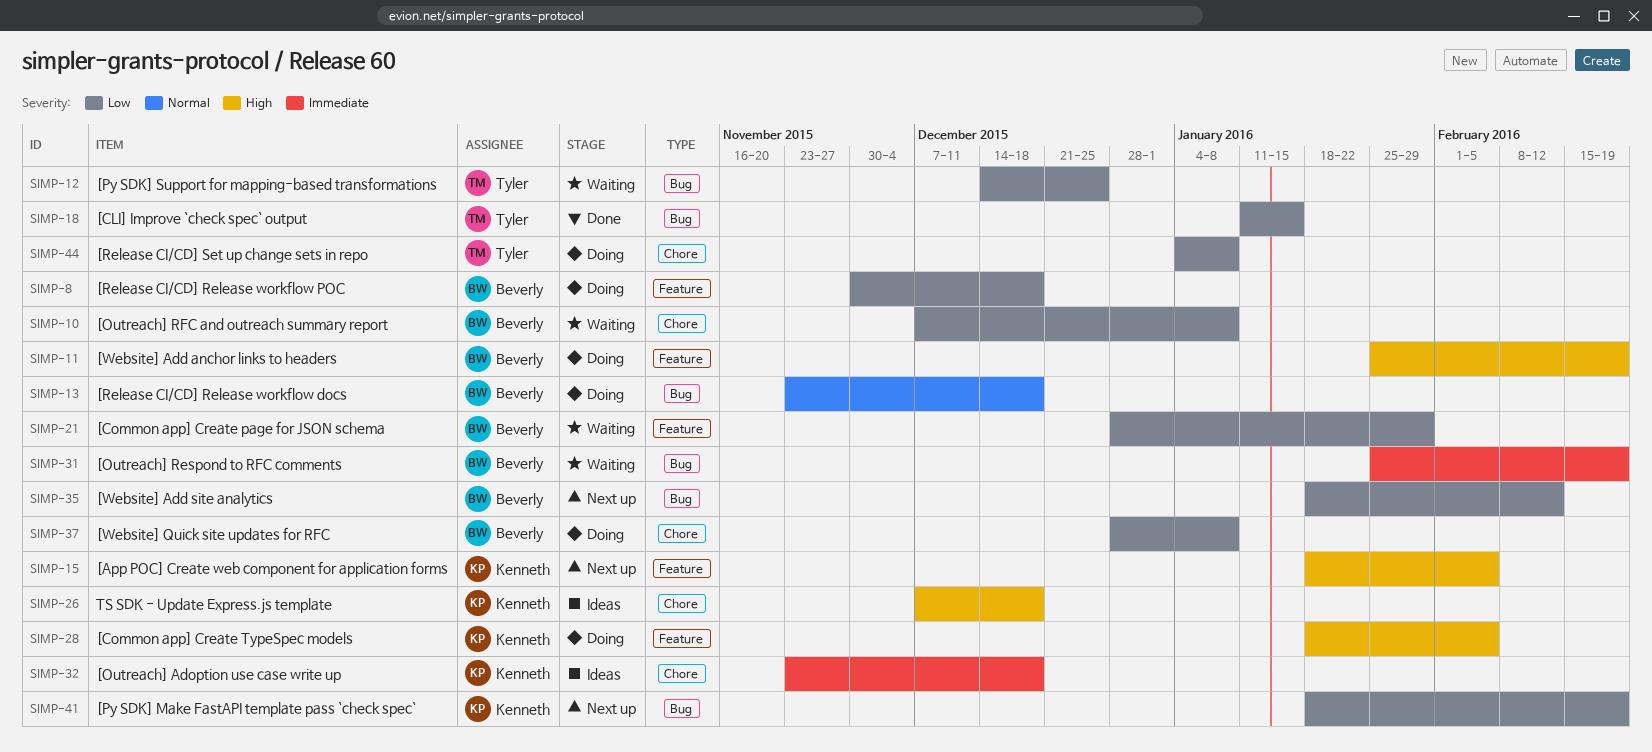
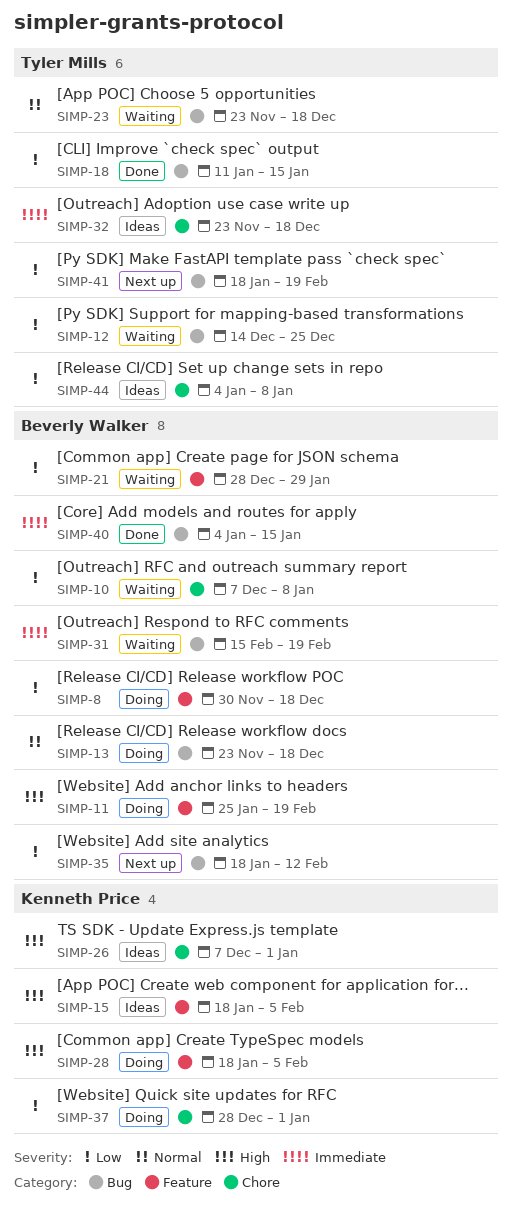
SIMP-15, status: Next up -> Ideas
SIMP-23: none -> present
SIMP-26, due: Dec 18 -> Jan 1
SIMP-31, start: Jan 25 -> Feb 15
SIMP-32, owner: Kenneth Price -> Tyler Mills
SIMP-37, owner: Beverly Walker -> Kenneth Price
SIMP-37, due: Jan 8 -> Jan 1
SIMP-40: none -> present
SIMP-41, owner: Kenneth Price -> Tyler Mills
SIMP-44, status: Doing -> Ideas

